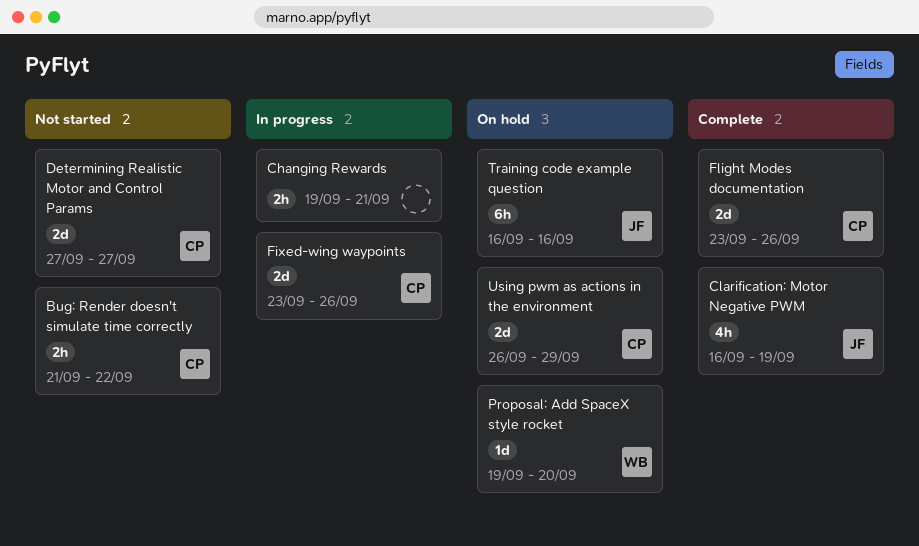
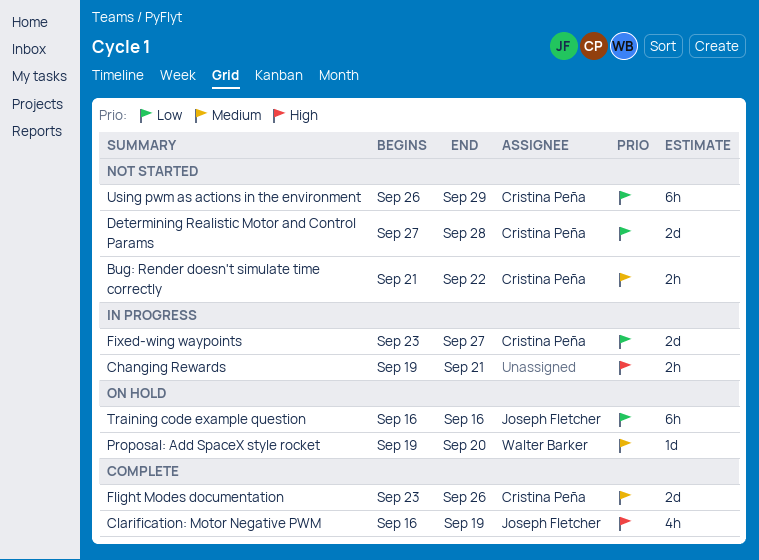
Determining Realistic Motor and Control Params, due: Sep 27 -> Sep 28
Fixed-wing waypoints, due: Sep 26 -> Sep 27
Using pwm as actions in the environment, status: On hold -> Not started
Using pwm as actions in the environment, estimate: 2d -> 6h

